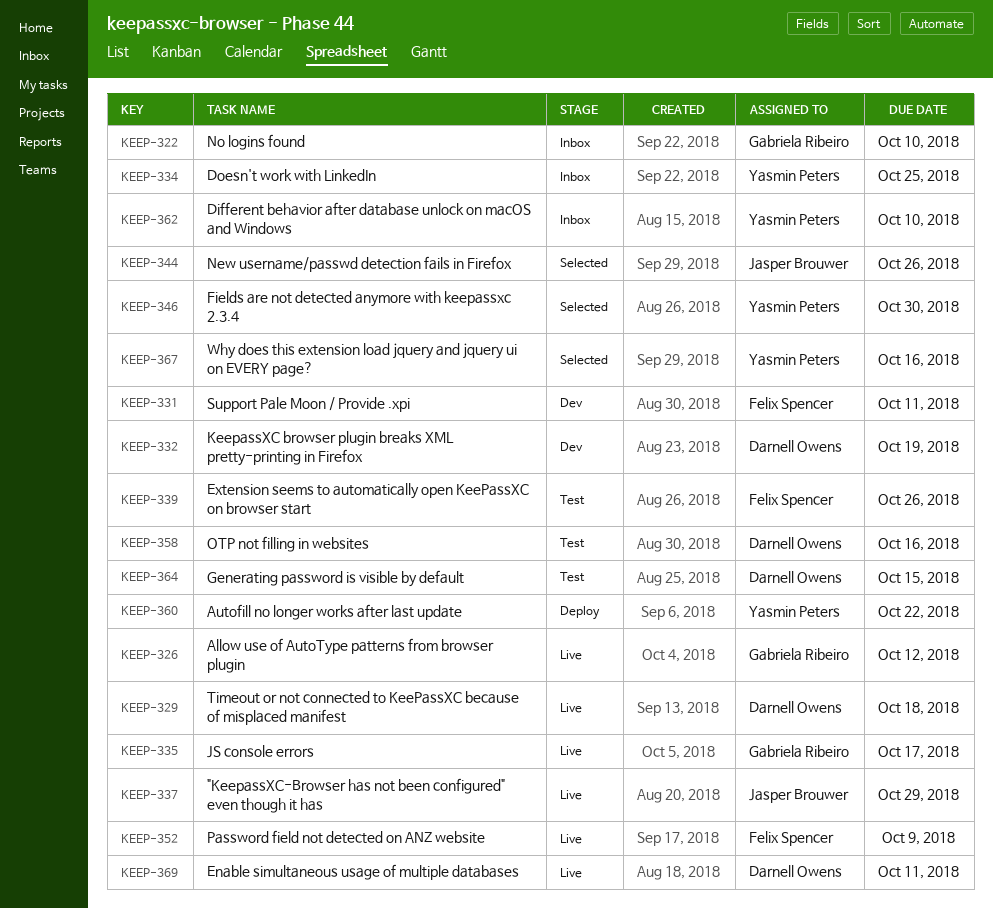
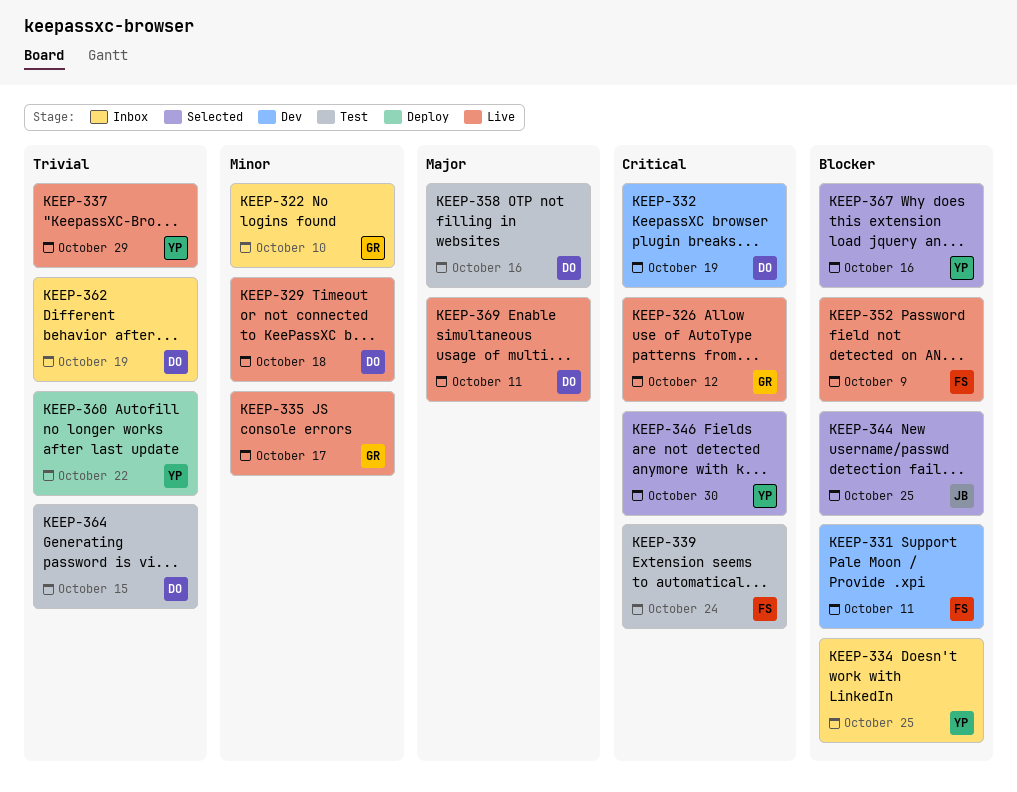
KEEP-337, owner: Jasper Brouwer -> Yasmin Peters
KEEP-339, due: Oct 26 -> Oct 24
KEEP-344, due: Oct 26 -> Oct 25
KEEP-362, owner: Yasmin Peters -> Darnell Owens
KEEP-362, due: Oct 10 -> Oct 19

